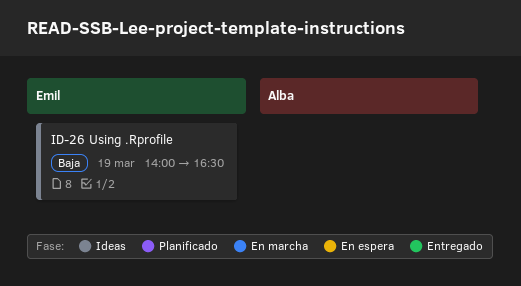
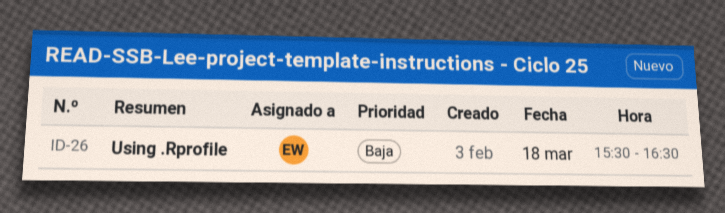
ID-26, day: Mar 19 -> Mar 18
ID-26, begins: 14:00 -> 15:30

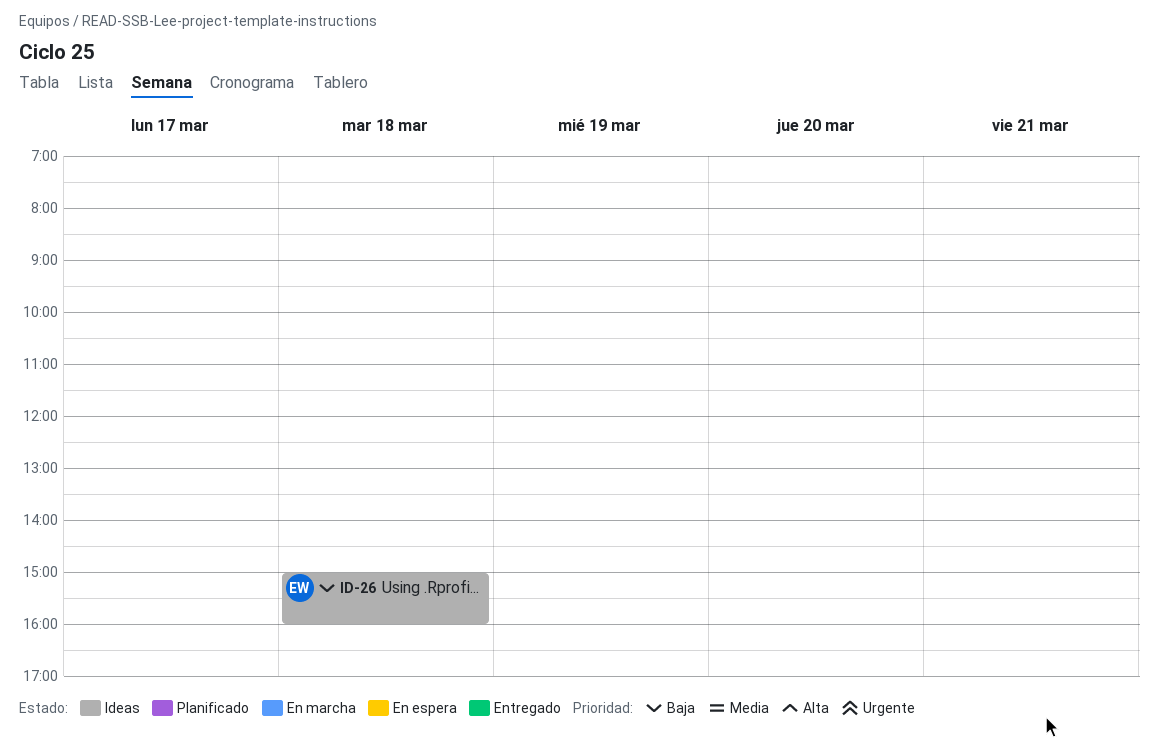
ID-26, begins: 15:30 -> 15:00
ID-26, ends: 16:30 -> 16:00

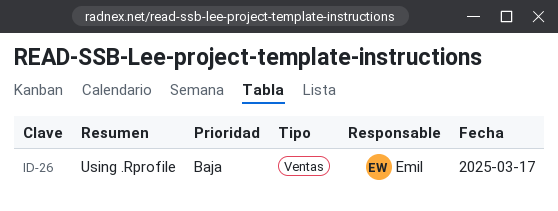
ID-26, day: Mar 18 -> Mar 17

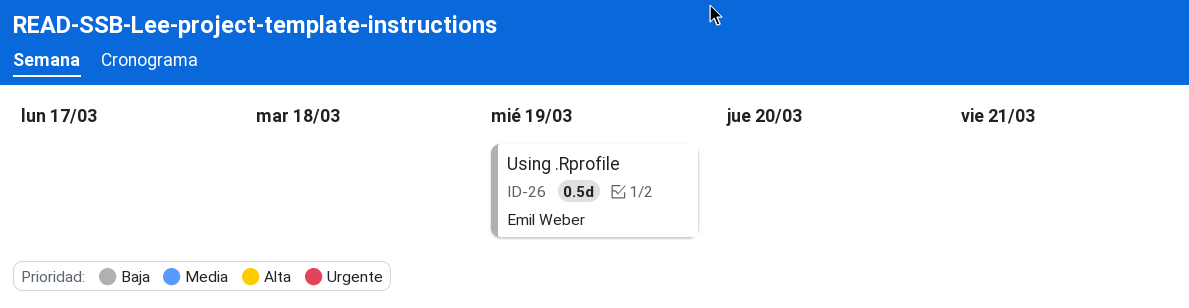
ID-26, day: Mar 17 -> Mar 19

